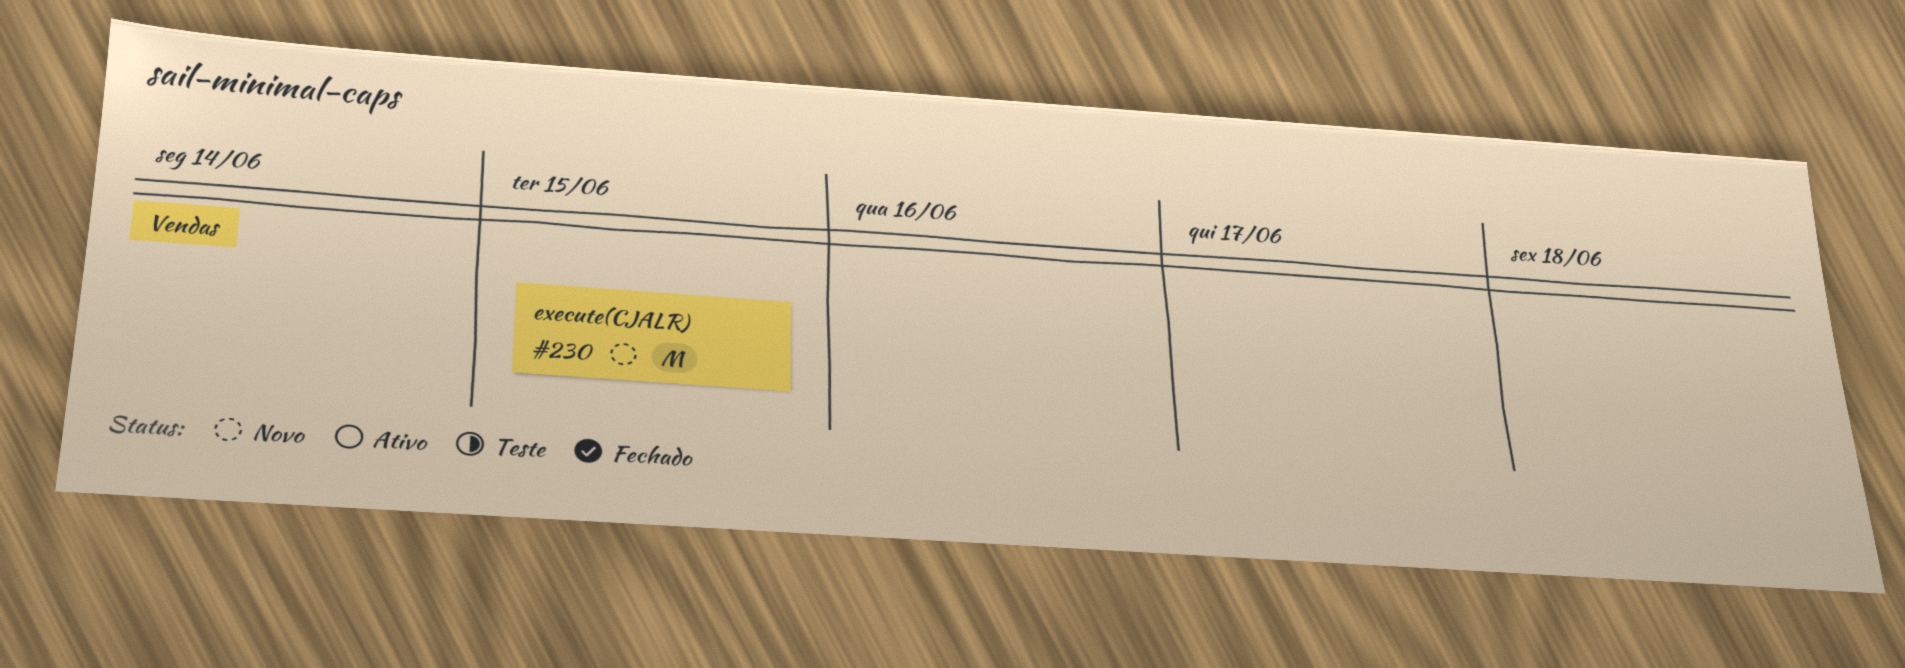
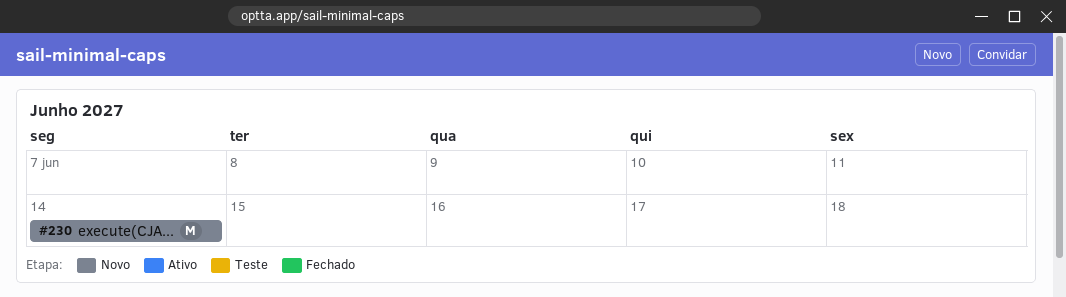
#230, due: Jun 15 -> Jun 14

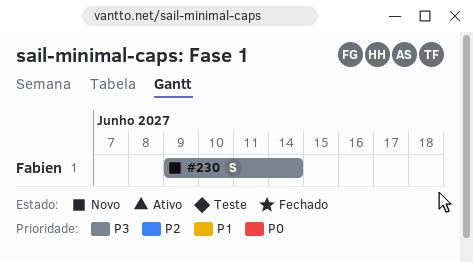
#230, estimate: M -> S
#230, start: Jun 14 -> Jun 9

